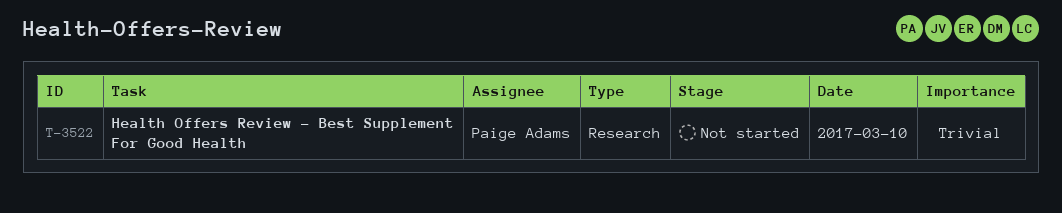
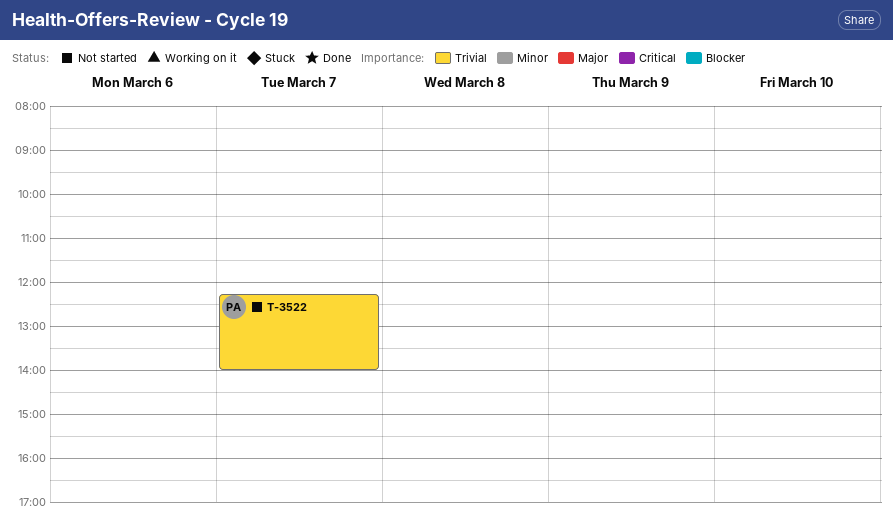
T-3522, day: Mar 10 -> Mar 7

